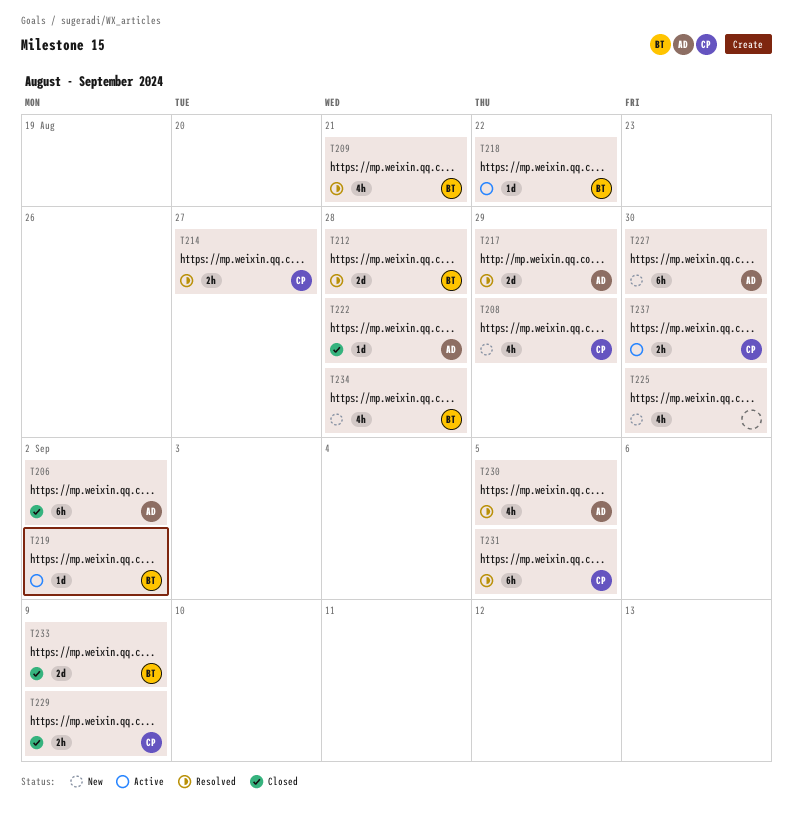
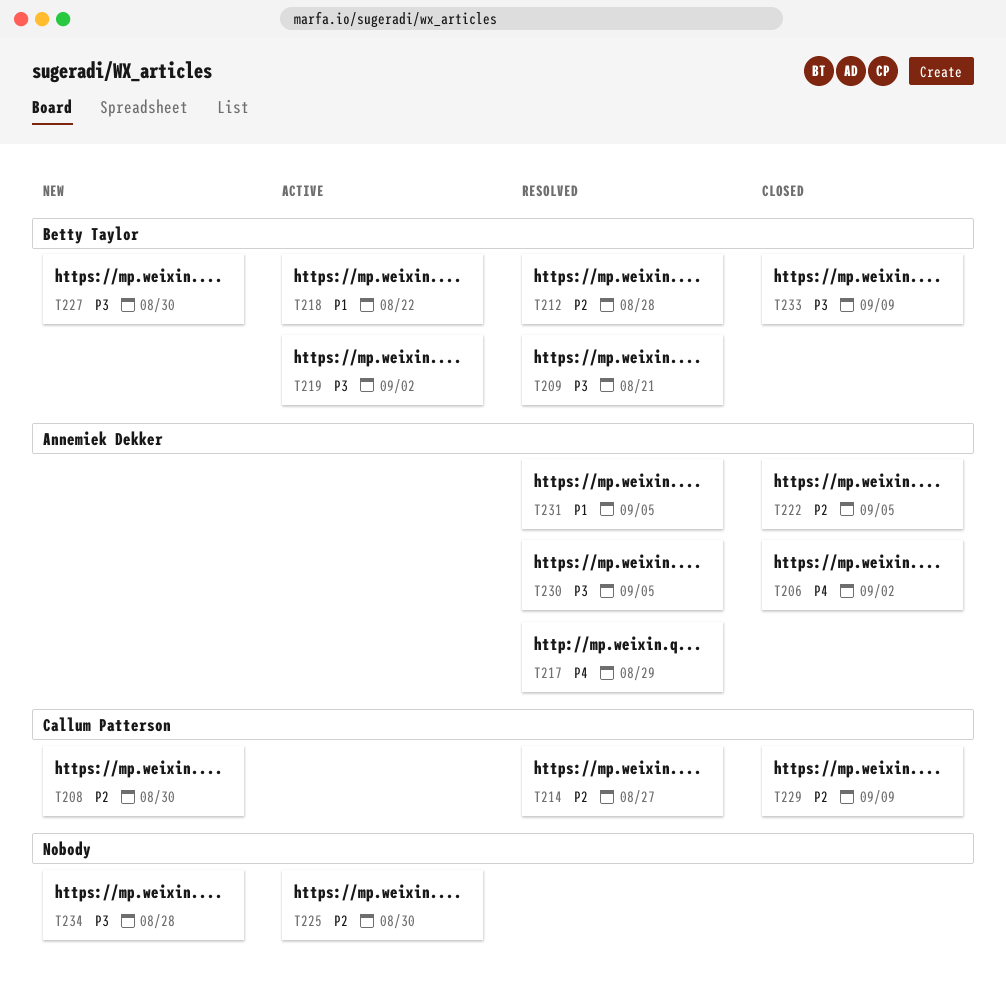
T208, due: Aug 29 -> Aug 30
T222, due: Aug 28 -> Sep 5
T225, status: New -> Active
T227, owner: Annemiek Dekker -> Betty Taylor
T231, owner: Callum Patterson -> Annemiek Dekker
T234, owner: Betty Taylor -> none
T237: present -> none

